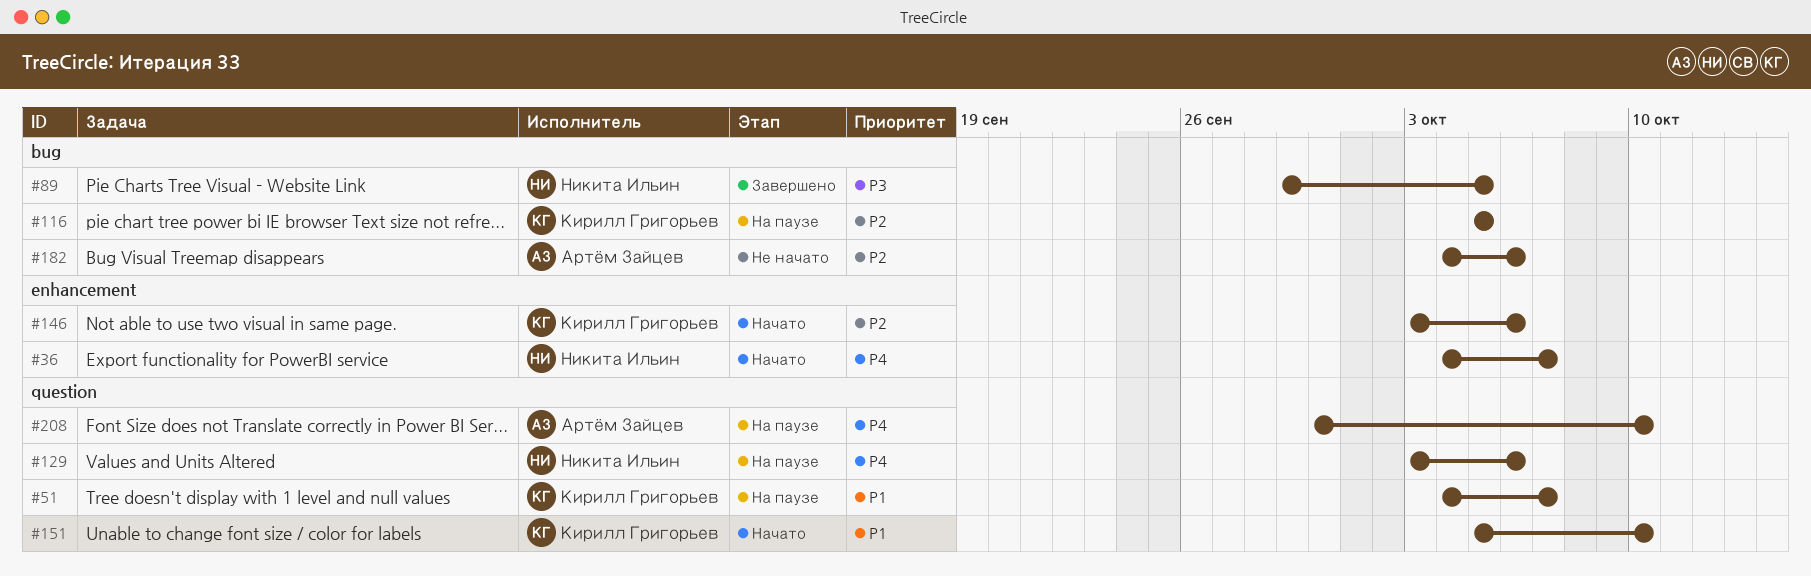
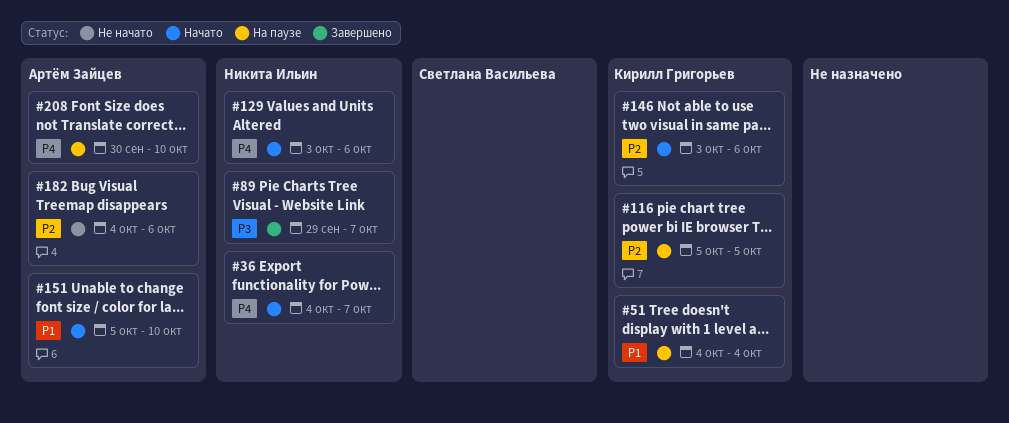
#51, due: Oct 7 -> Oct 4
#89, due: Oct 5 -> Oct 7
#129, status: На паузе -> Начато
#151, owner: Кирилл Григорьев -> Артём Зайцев

